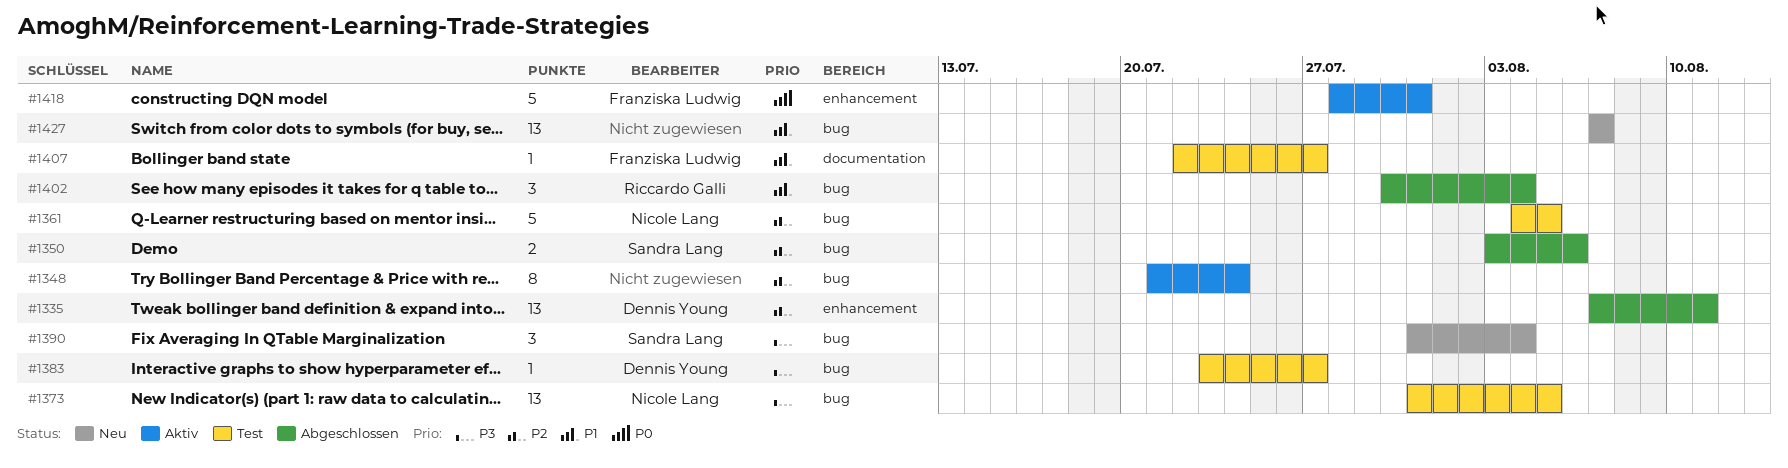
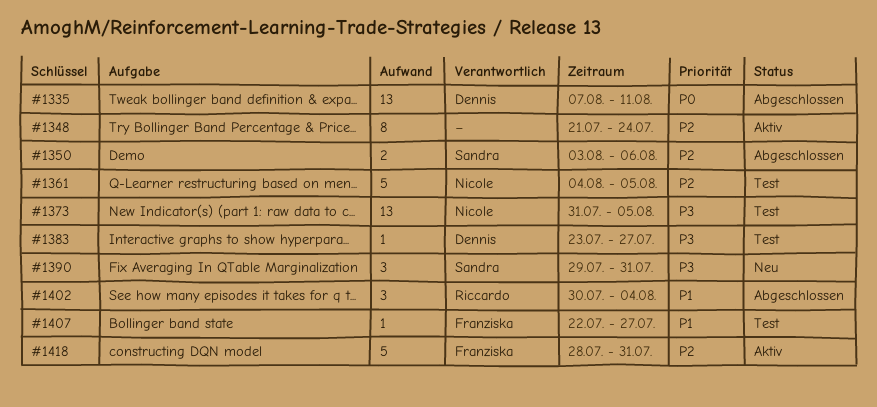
#1335, priority: P2 -> P0
#1390, start: Jul 31 -> Jul 29
#1390, due: Aug 4 -> Jul 31
#1418, priority: P0 -> P2
#1427: present -> none

